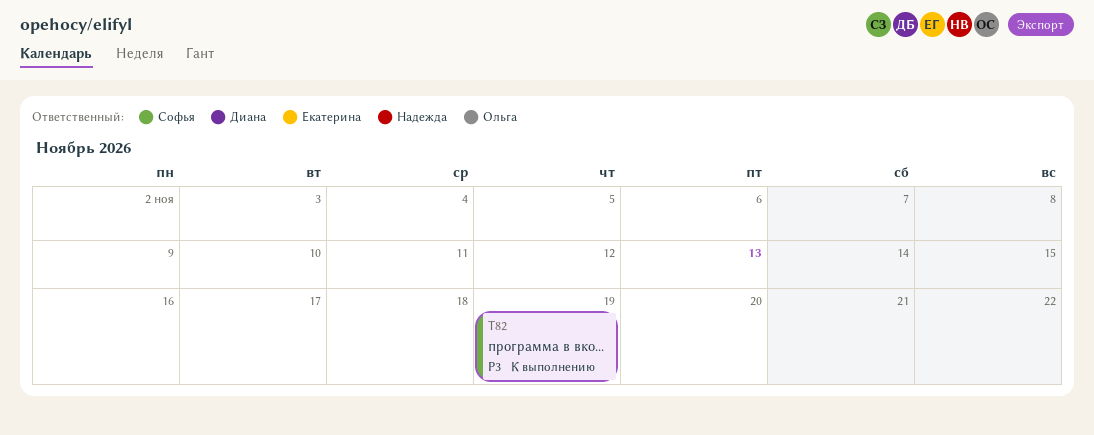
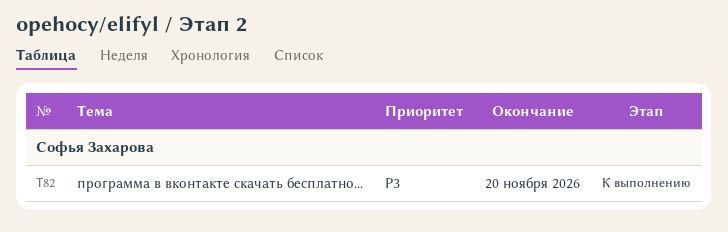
T82, due: Nov 19 -> Nov 20

